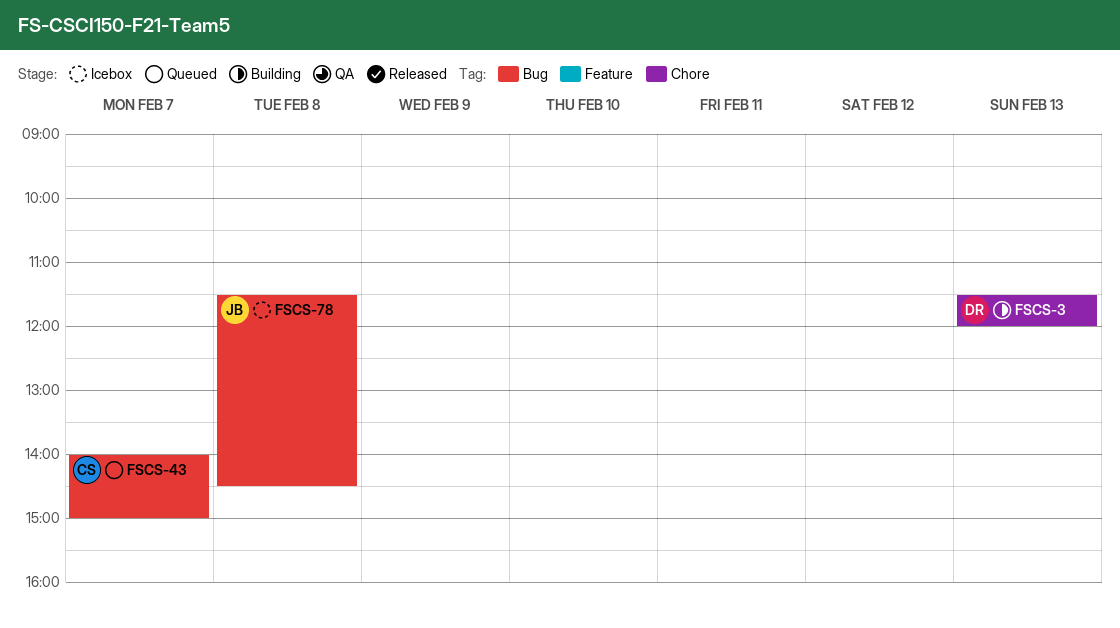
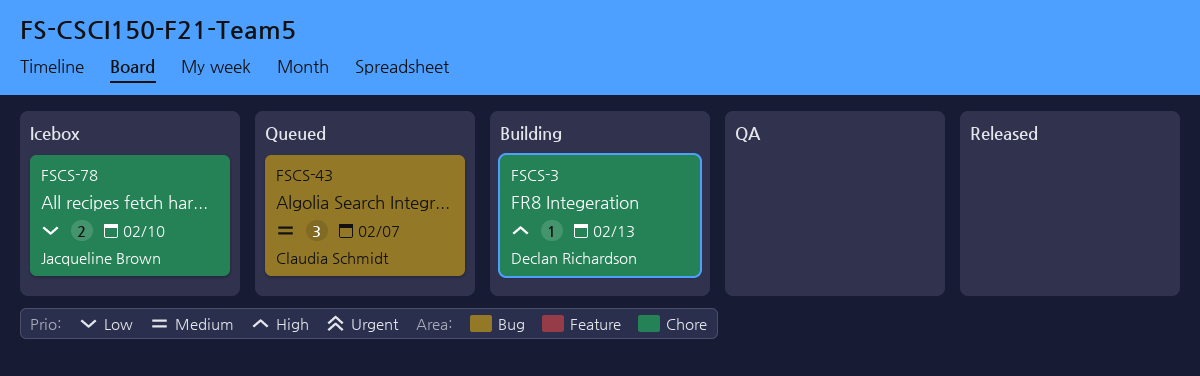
FSCS-78, label: Bug -> Chore
FSCS-78, day: Feb 8 -> Feb 10

